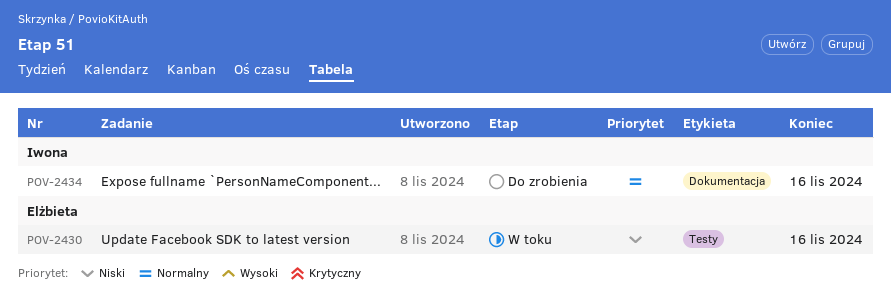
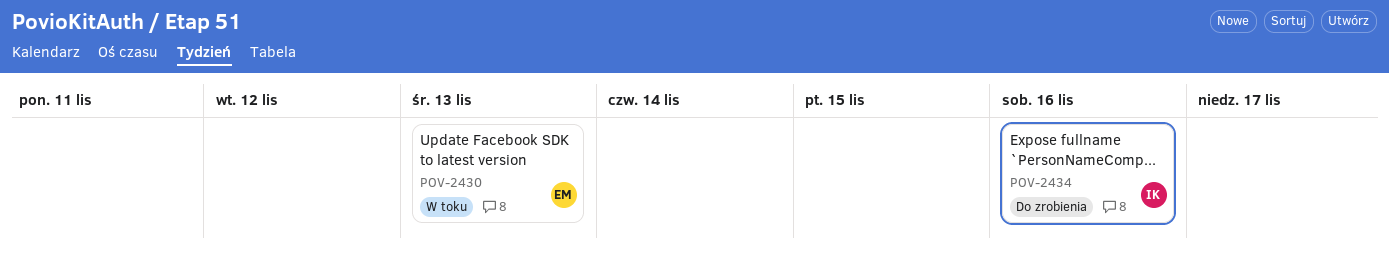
POV-2430, due: Nov 16 -> Nov 13

